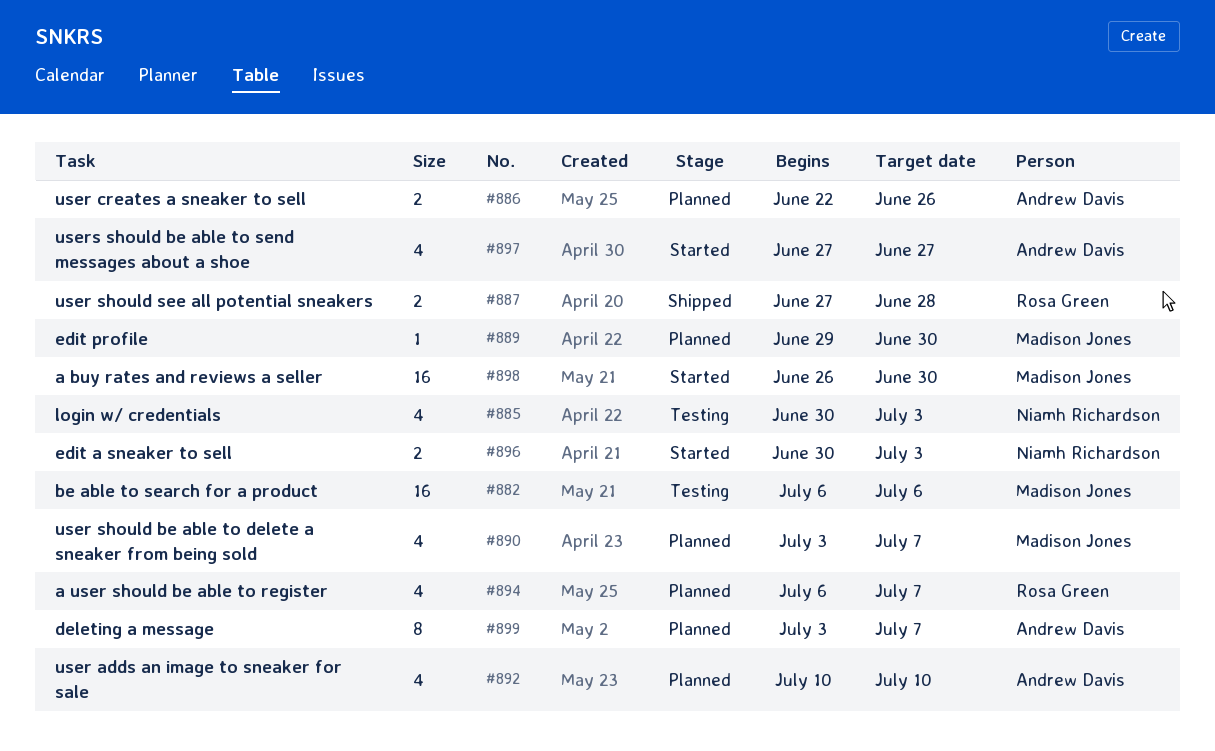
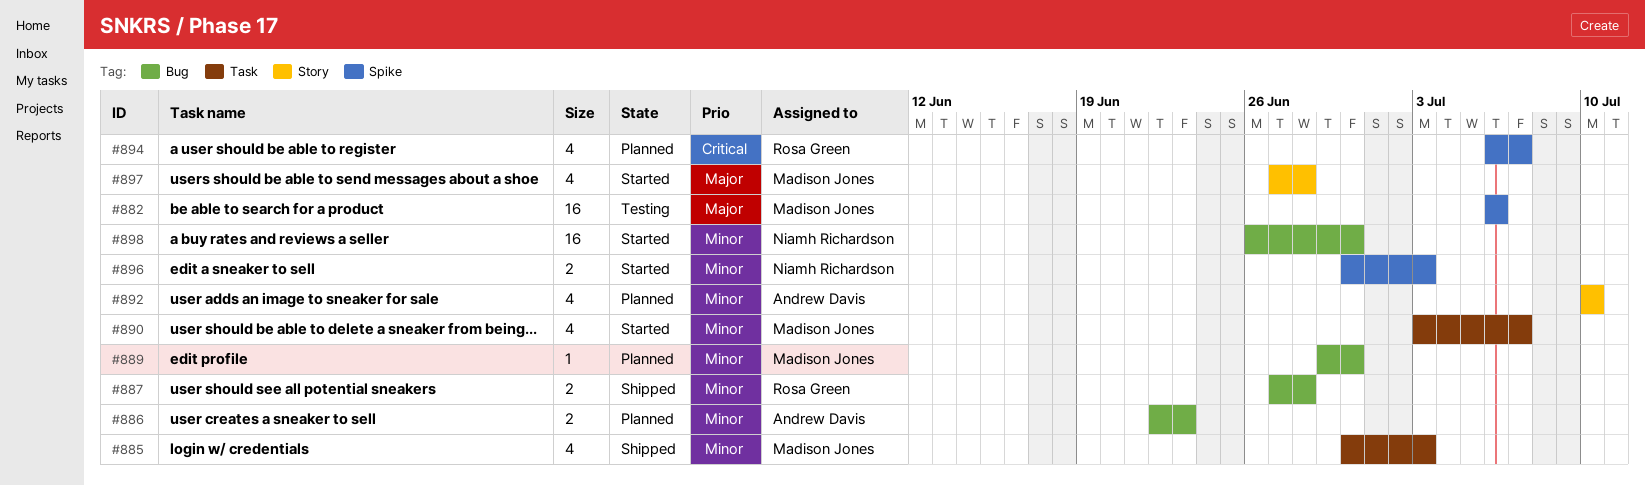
#885, status: Testing -> Shipped
#885, owner: Niamh Richardson -> Madison Jones
#886, due: Jun 26 -> Jun 23
#890, status: Planned -> Started
#897, owner: Andrew Davis -> Madison Jones
#897, due: Jun 27 -> Jun 28
#898, owner: Madison Jones -> Niamh Richardson
#899: present -> none

